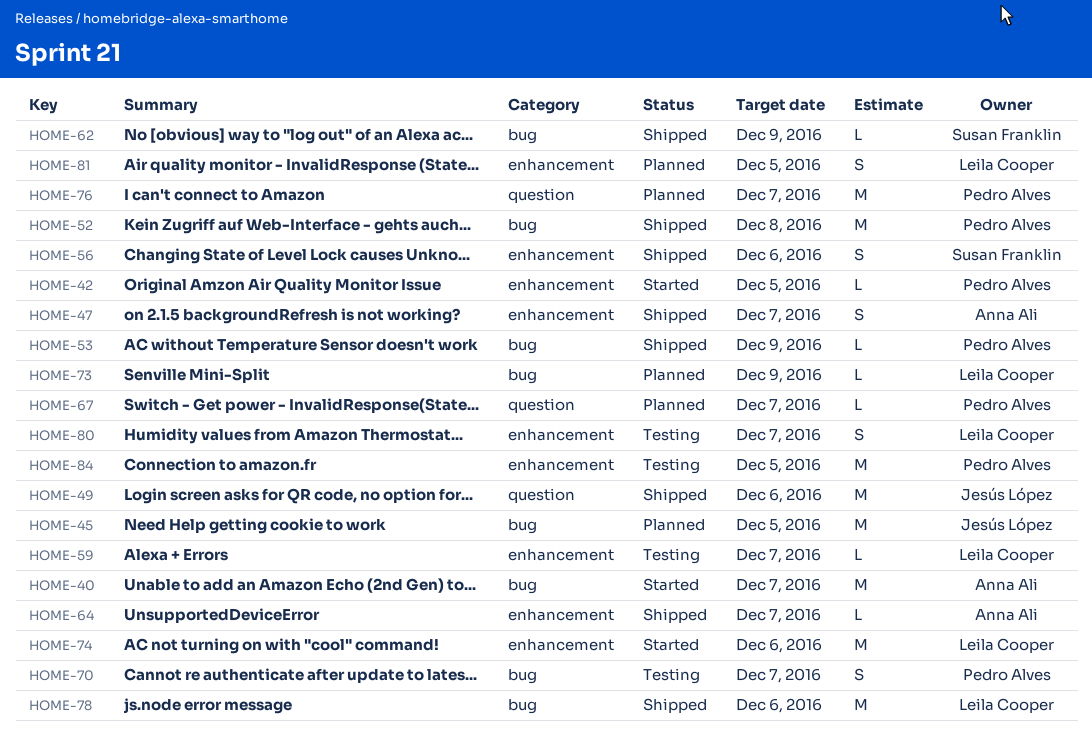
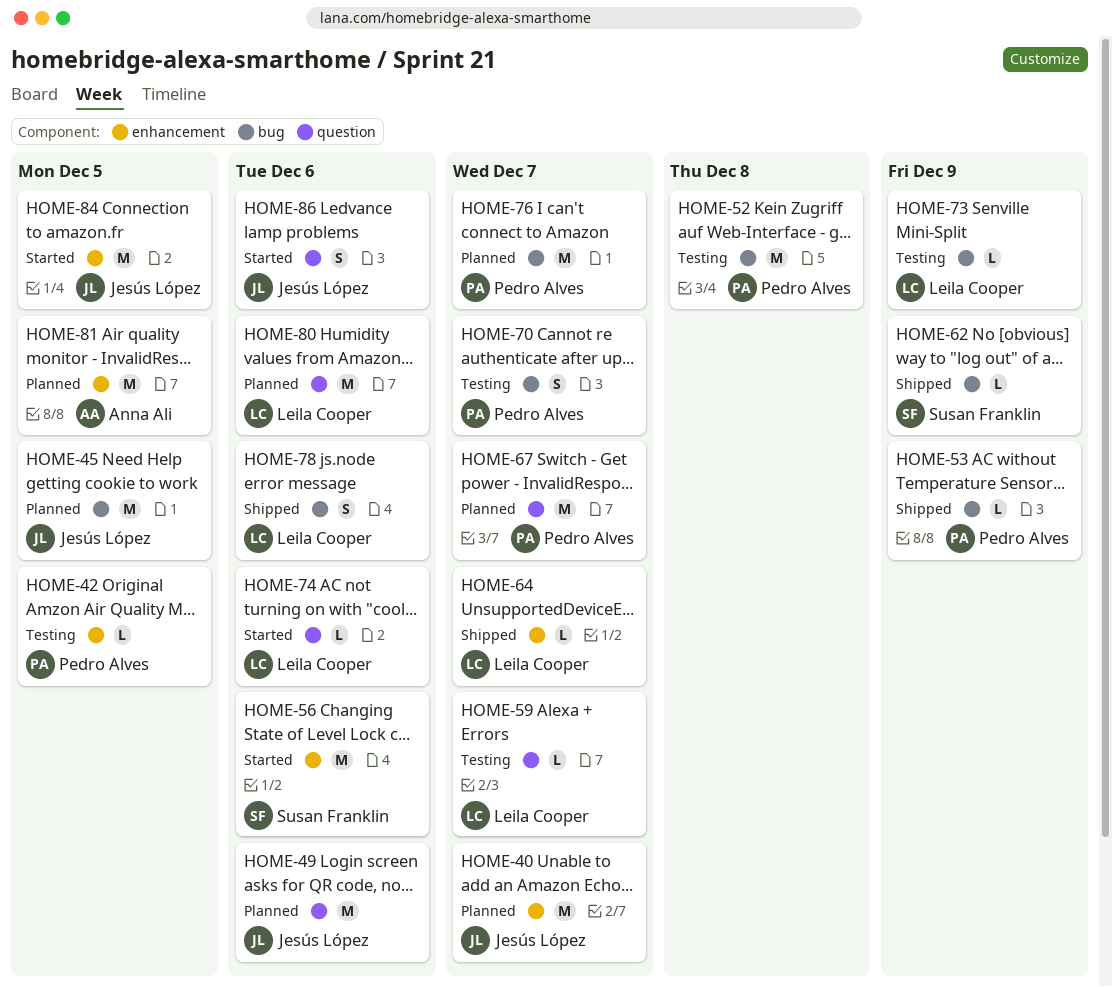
HOME-40, status: Started -> Planned
HOME-40, owner: Anna Ali -> Jesús López
HOME-40, label: bug -> enhancement
HOME-42, status: Started -> Testing
HOME-47: present -> none
HOME-49, status: Shipped -> Planned
HOME-52, status: Shipped -> Testing
HOME-56, status: Shipped -> Started
HOME-56, estimate: S -> M
HOME-59, label: enhancement -> question
HOME-64, owner: Anna Ali -> Leila Cooper
HOME-67, estimate: L -> M
HOME-73, status: Planned -> Testing
HOME-74, label: enhancement -> question
HOME-74, estimate: M -> L
HOME-76, label: question -> bug
HOME-78, estimate: M -> S
HOME-80, status: Testing -> Planned
HOME-80, label: enhancement -> question
HOME-80, estimate: S -> M
HOME-80, due: Dec 7 -> Dec 6
HOME-81, owner: Leila Cooper -> Anna Ali
HOME-81, estimate: S -> M
HOME-84, status: Testing -> Started
HOME-84, owner: Pedro Alves -> Jesús López
HOME-86: none -> present

